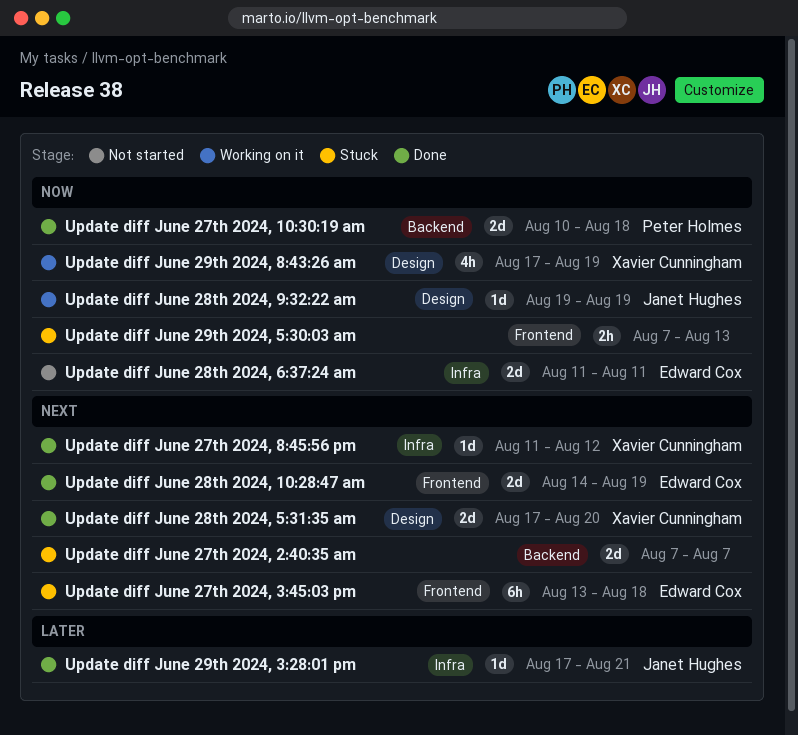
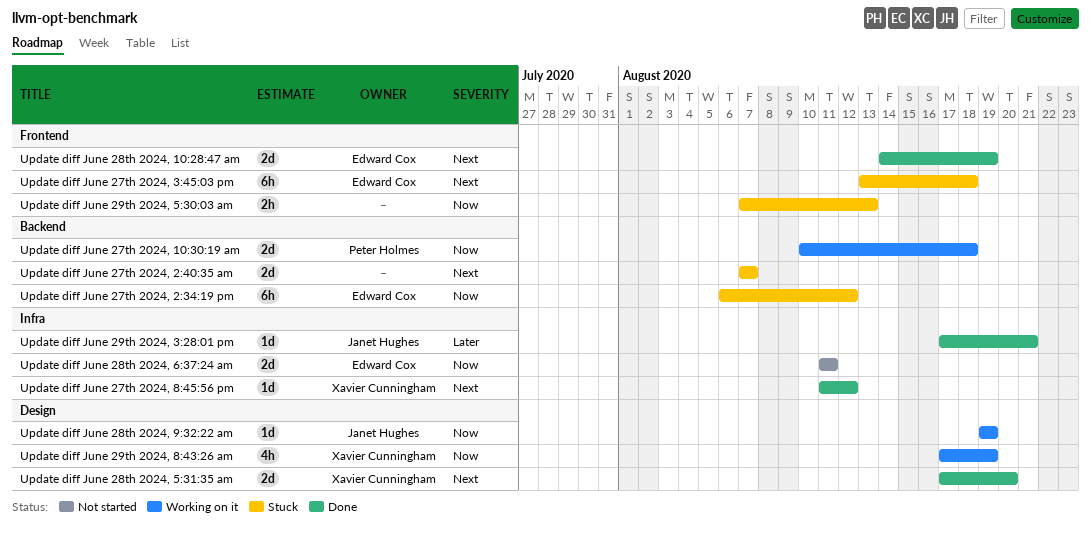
Update diff June 27th 2024, 10:30:19 am, status: Done -> Working on it
Update diff June 27th 2024, 2:34:19 pm: none -> present

